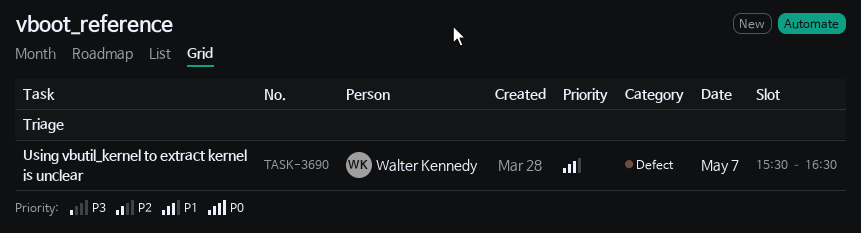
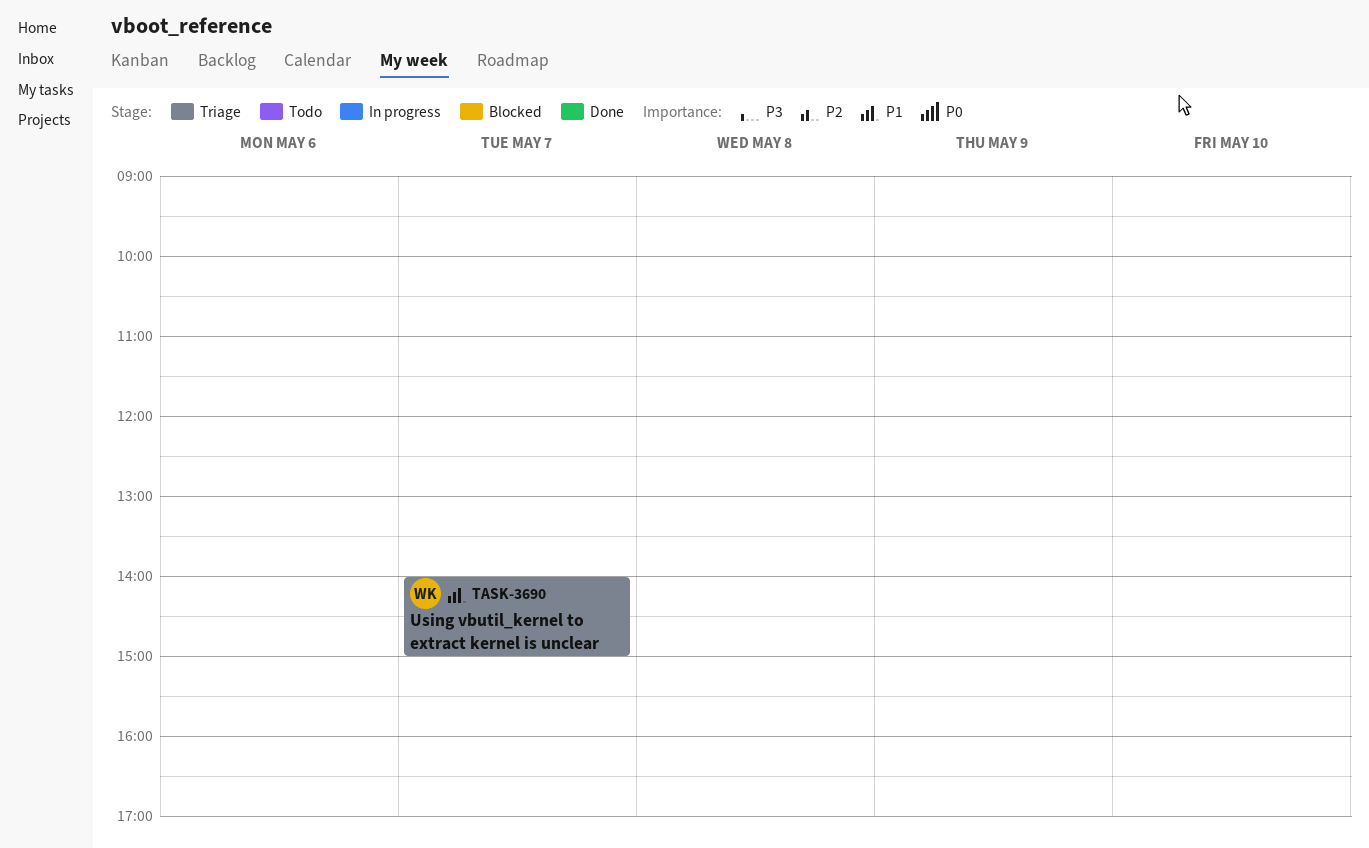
TASK-3690, begins: 15:30 -> 14:00
TASK-3690, ends: 16:30 -> 15:00

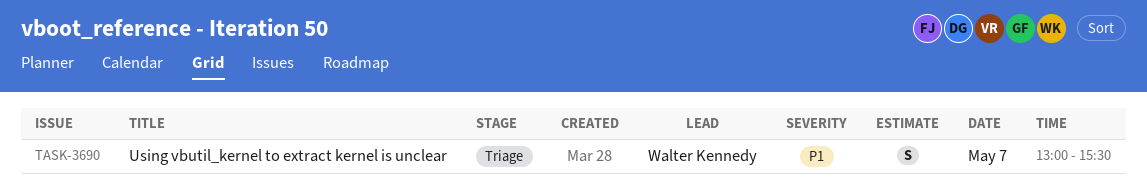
TASK-3690, begins: 14:00 -> 13:00
TASK-3690, ends: 15:00 -> 15:30

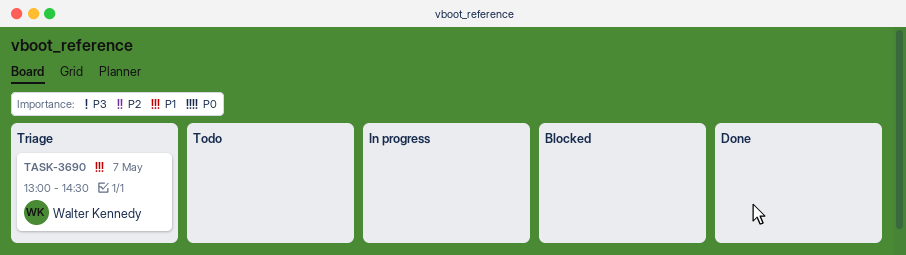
TASK-3690, ends: 15:30 -> 14:30

